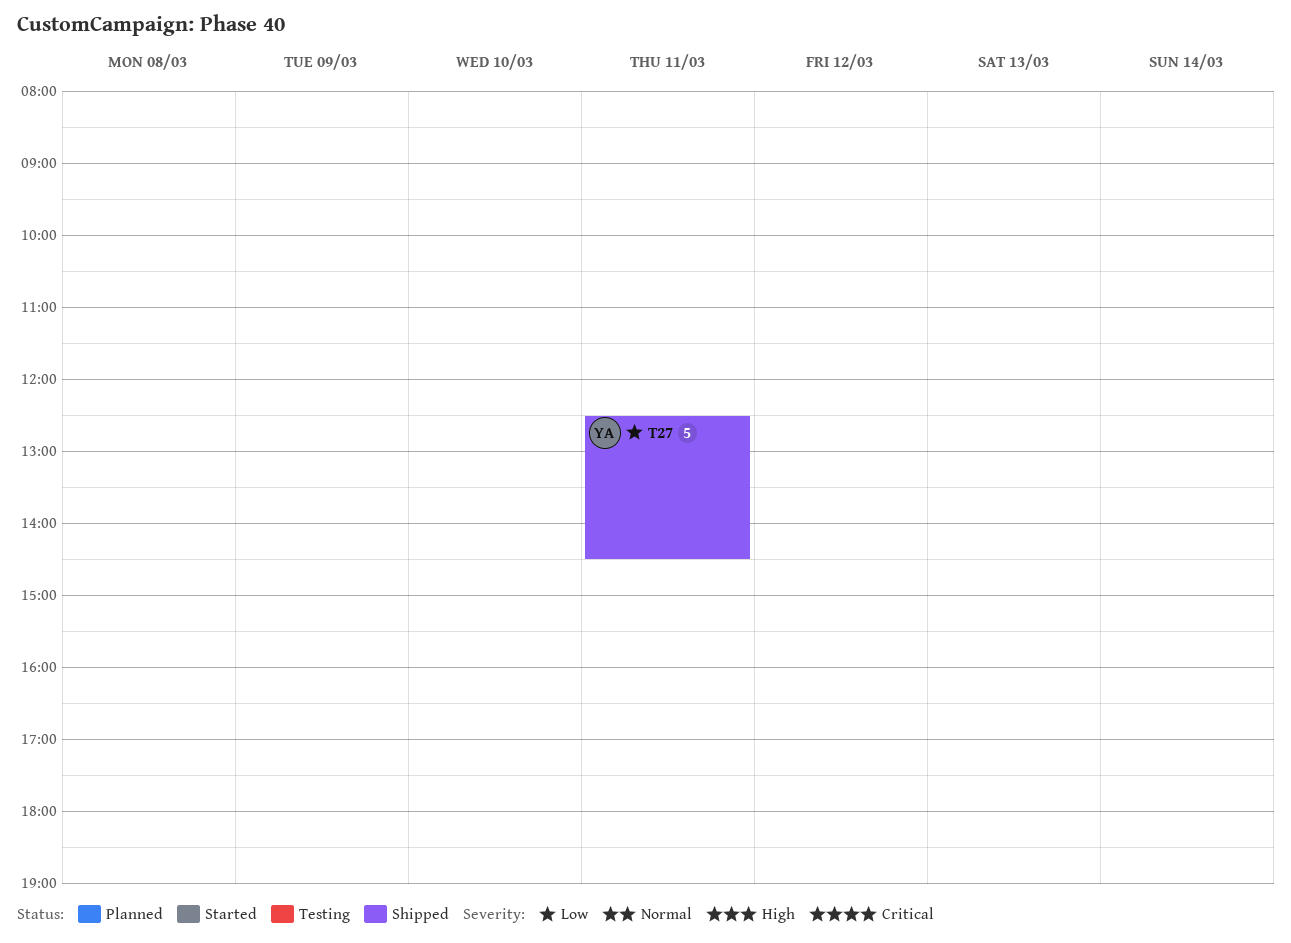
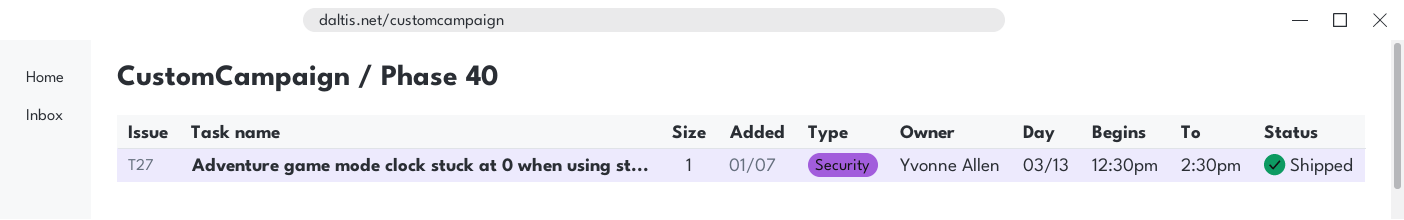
T27, estimate: 5 -> 1
T27, day: Mar 11 -> Mar 13

